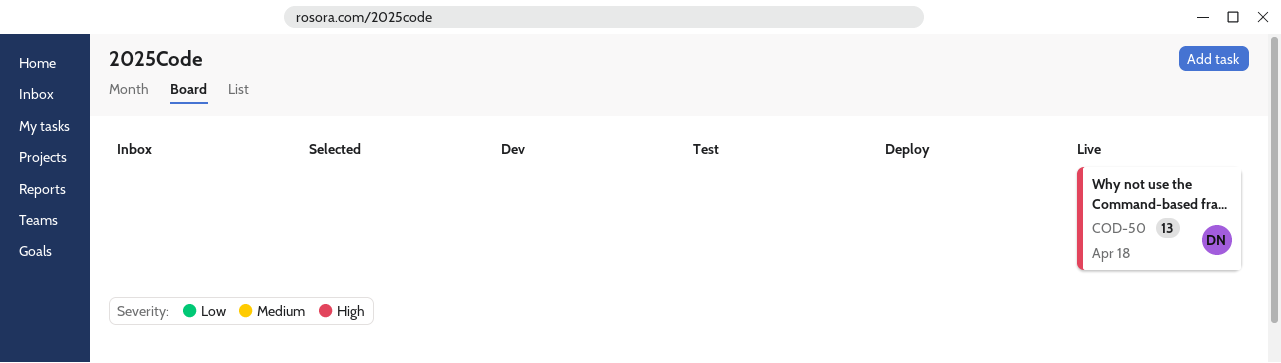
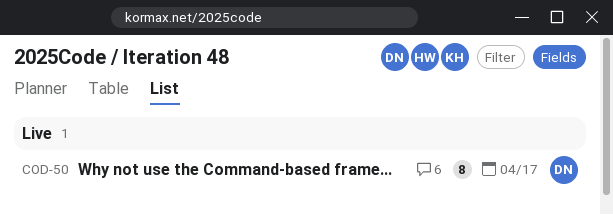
COD-50, estimate: 13 -> 8
COD-50, due: Apr 18 -> Apr 17

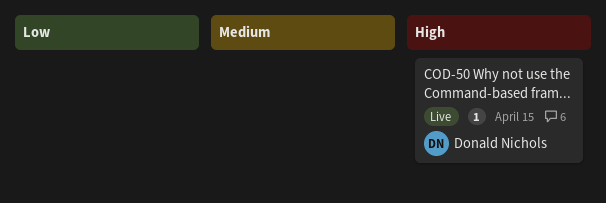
COD-50, estimate: 8 -> 1
COD-50, due: Apr 17 -> Apr 15

